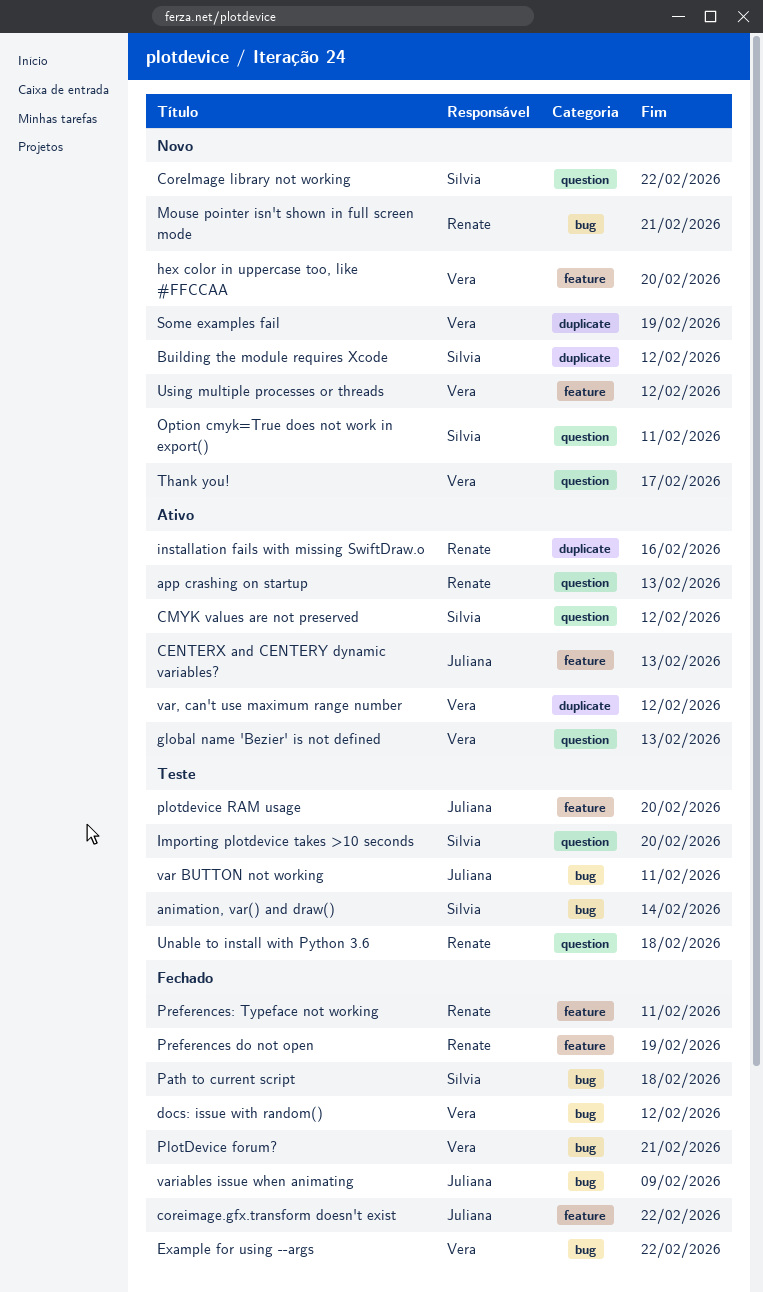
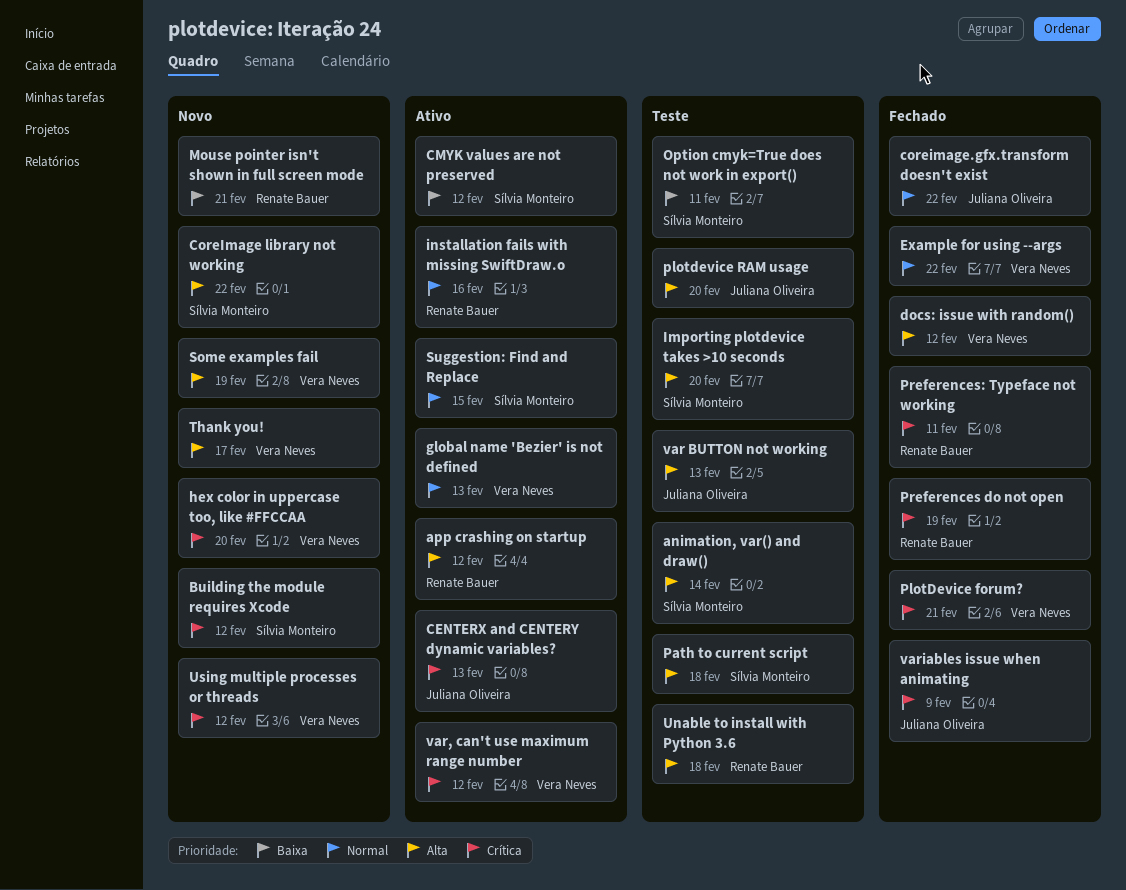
app crashing on startup, due: Feb 13 -> Feb 12
Option cmyk=True does not work in export(), status: Novo -> Teste
Path to current script, status: Fechado -> Teste
Suggestion: Find and Replace: none -> present
var BUTTON not working, due: Feb 11 -> Feb 13

